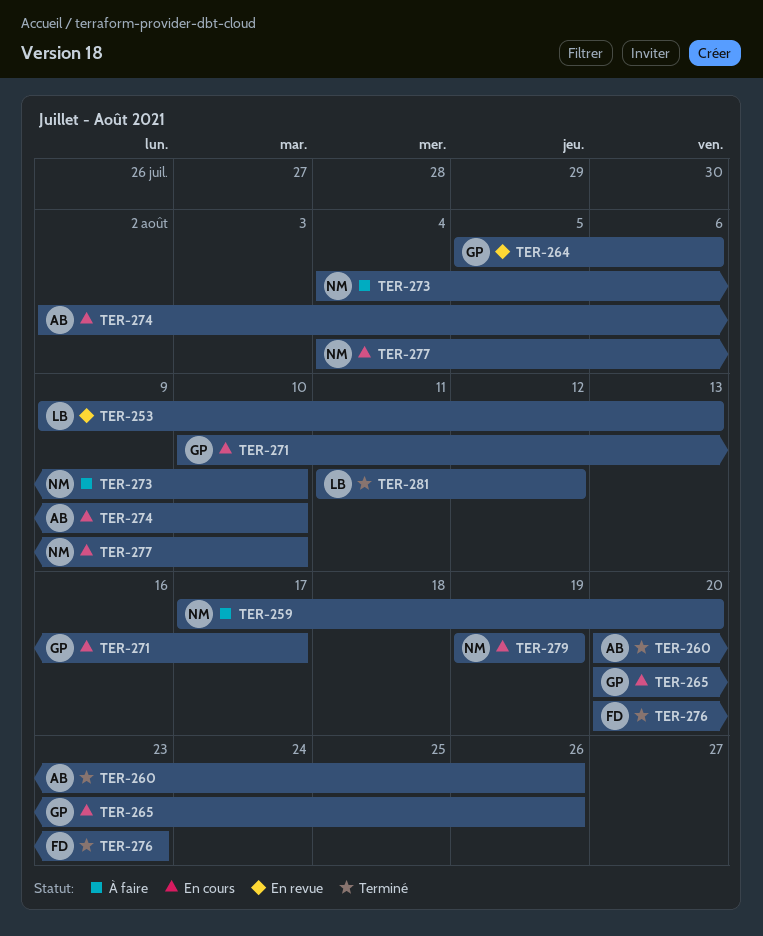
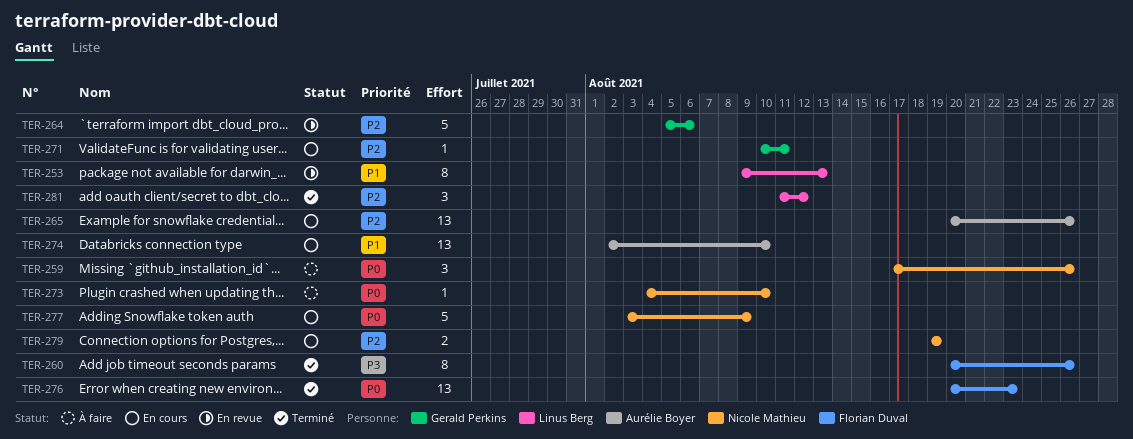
TER-259, due: Aug 20 -> Aug 26
TER-260, owner: Aurélie Boyer -> Florian Duval
TER-265, owner: Gerald Perkins -> Aurélie Boyer
TER-271, due: Aug 17 -> Aug 11
TER-277, start: Aug 4 -> Aug 3
TER-277, due: Aug 10 -> Aug 9

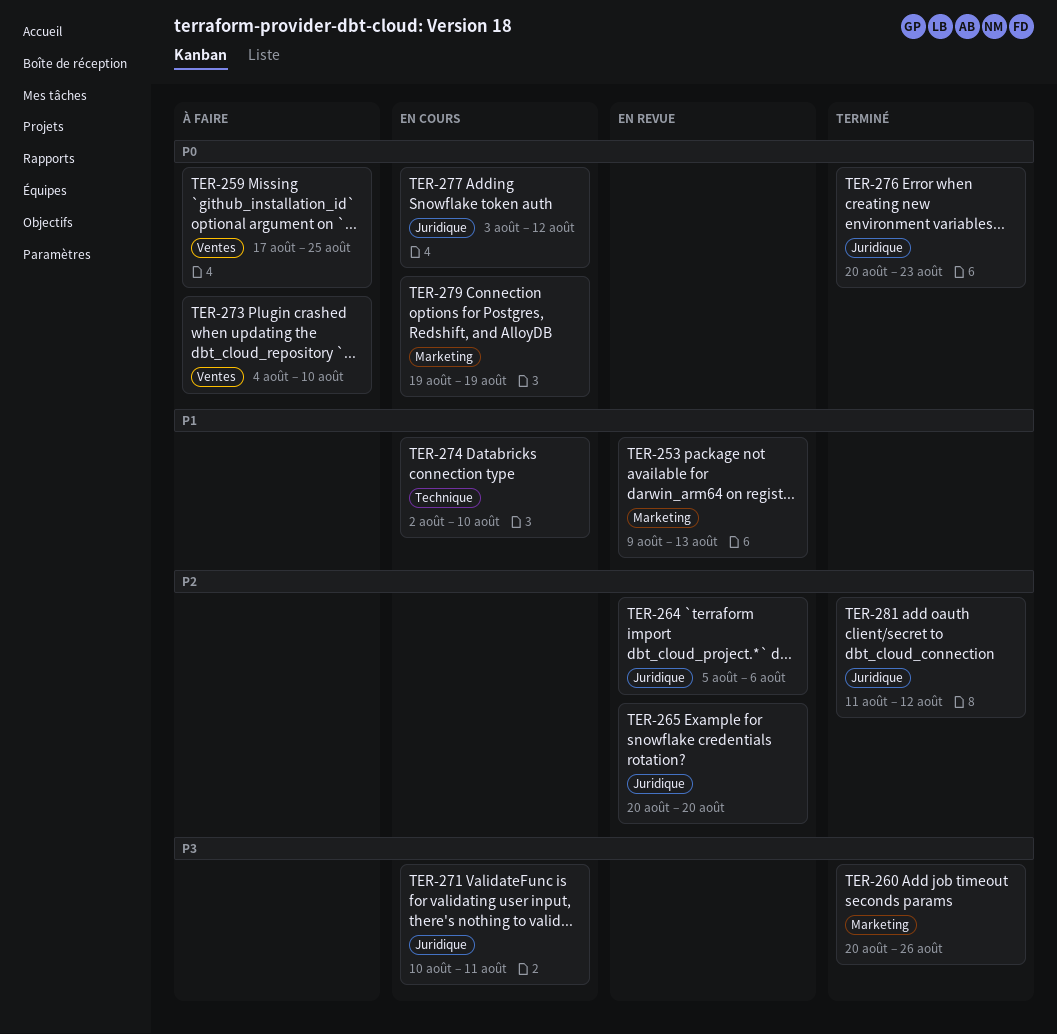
TER-259, due: Aug 26 -> Aug 25
TER-265, status: En cours -> En revue
TER-265, due: Aug 26 -> Aug 20
TER-271, priority: P2 -> P3
TER-277, due: Aug 9 -> Aug 12
TER-279, priority: P2 -> P0

